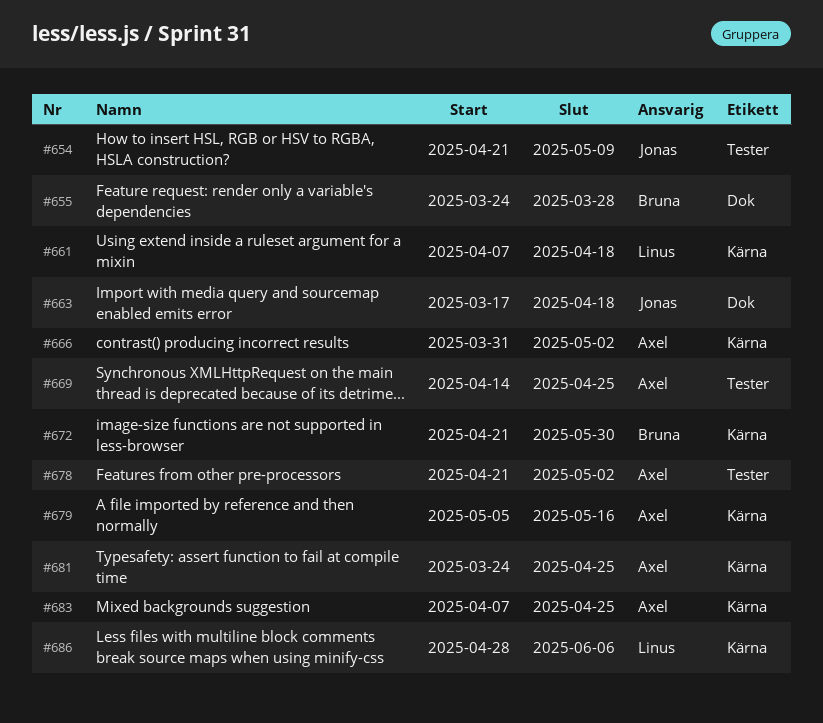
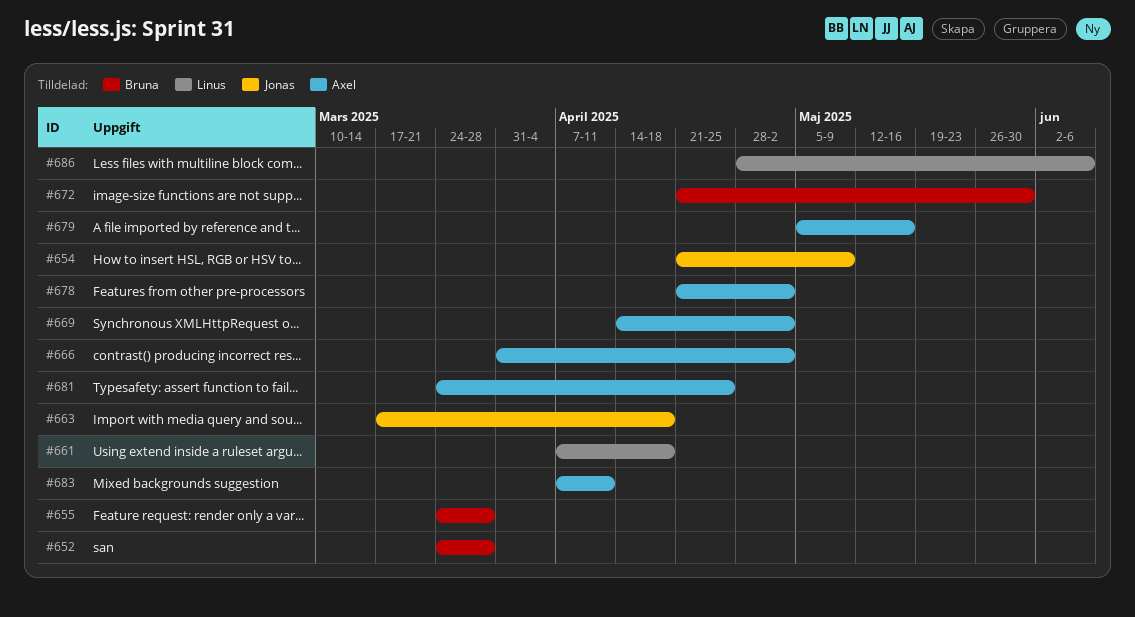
#652: none -> present
#669, due: Apr 25 -> May 2
#683, due: Apr 25 -> Apr 11

